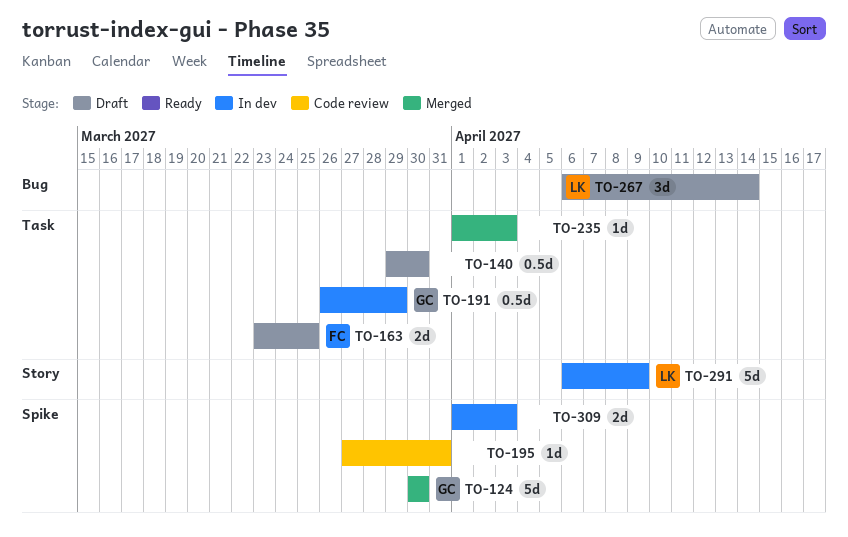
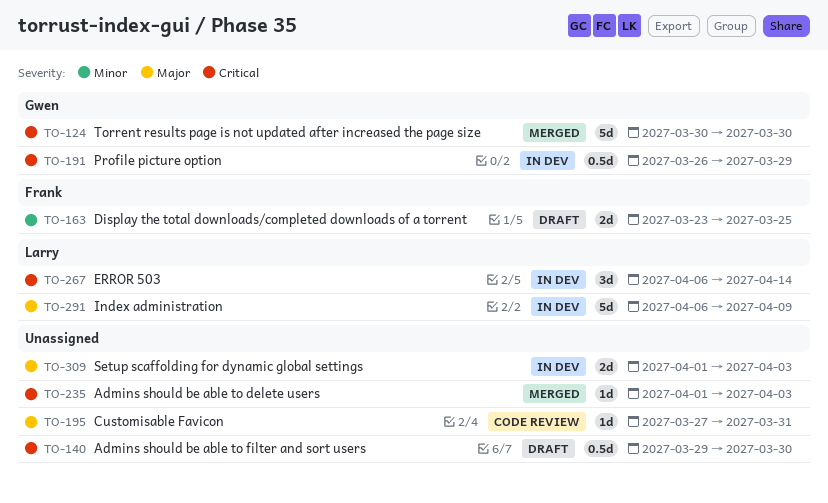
TO-267, status: Draft -> In dev

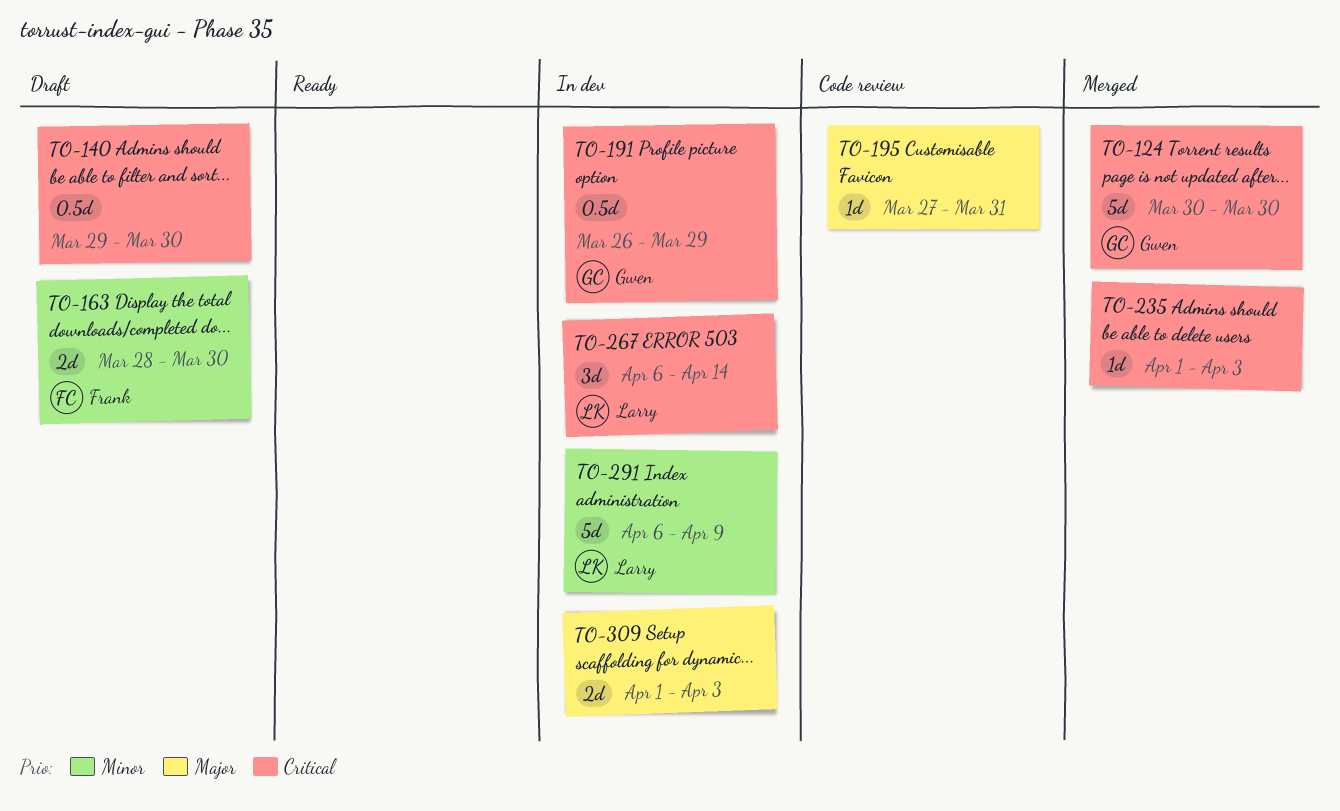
TO-163, start: Mar 23 -> Mar 28
TO-163, due: Mar 25 -> Mar 30
TO-291, priority: Major -> Minor

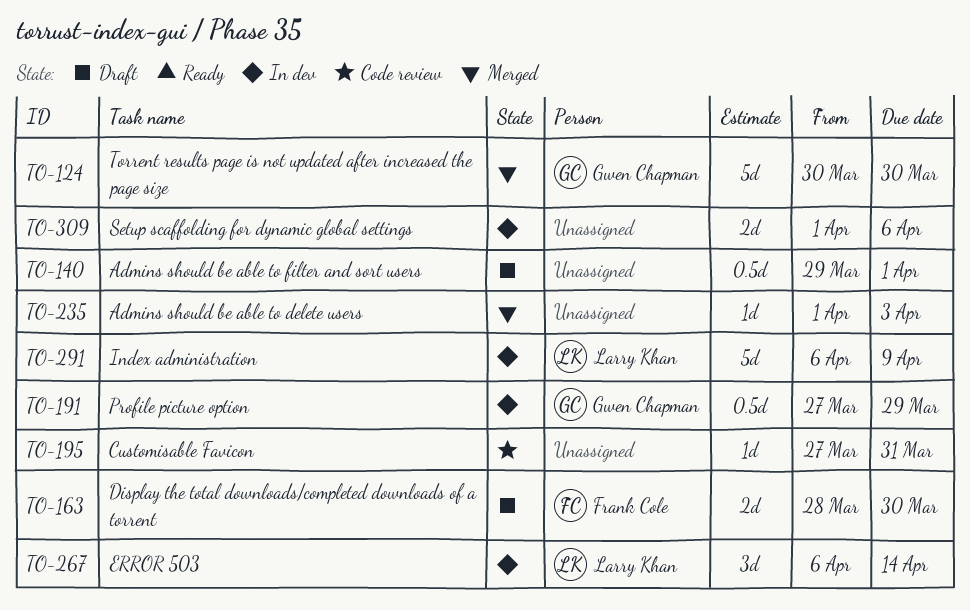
TO-140, due: Mar 30 -> Apr 1
TO-191, start: Mar 26 -> Mar 27
TO-309, due: Apr 3 -> Apr 6

